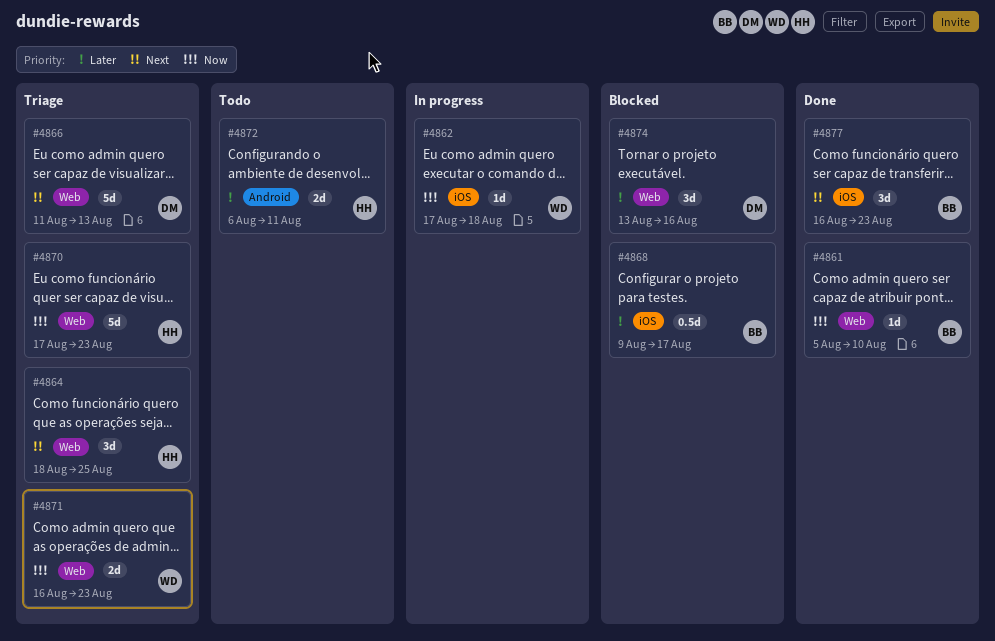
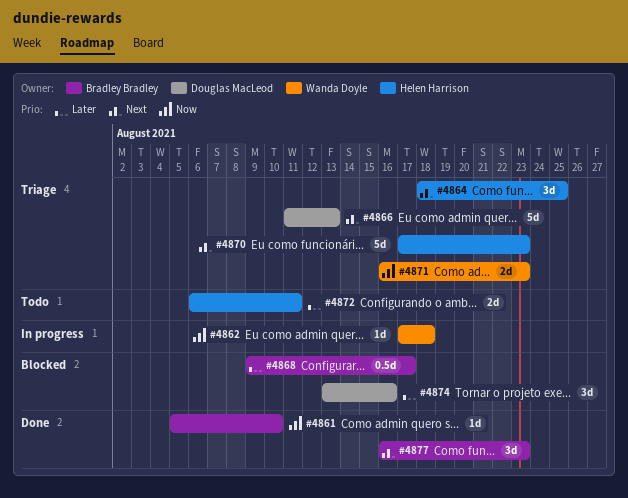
#4870, priority: Now -> Next

